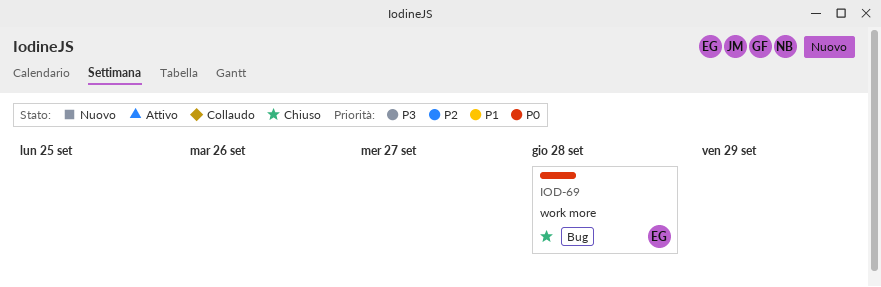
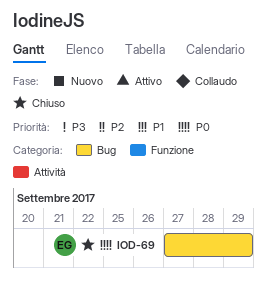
IOD-69, due: Sep 28 -> Sep 29

